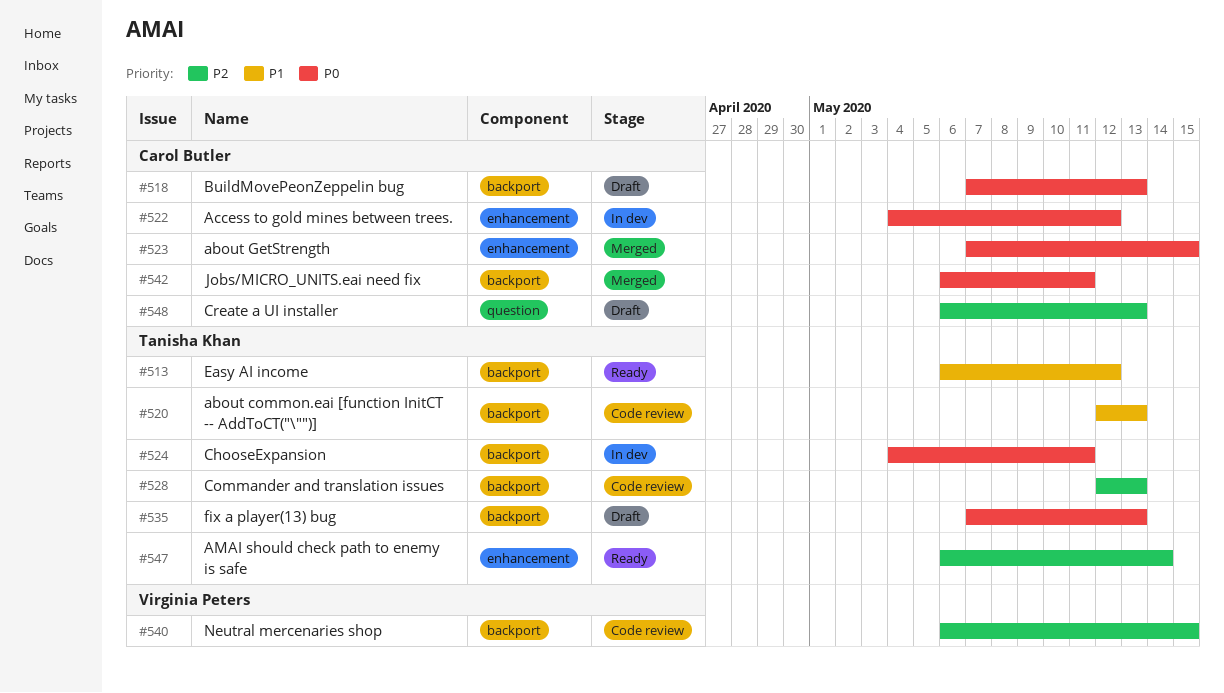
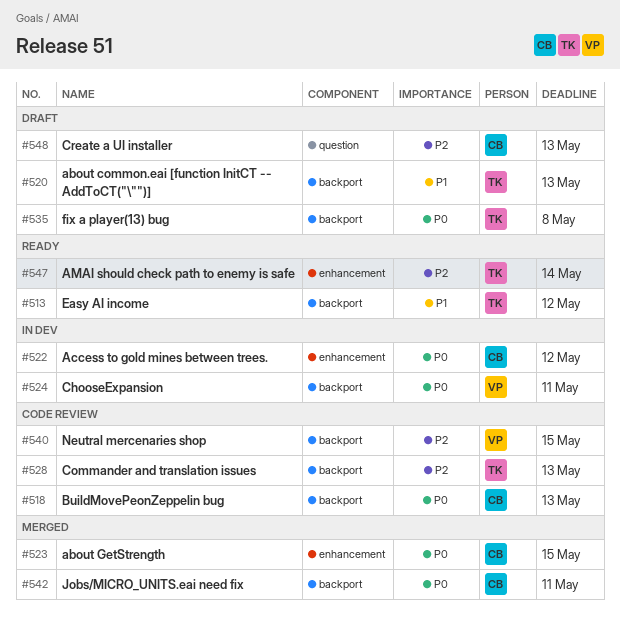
#518, status: Draft -> Code review
#520, status: Code review -> Draft
#524, owner: Tanisha Khan -> Virginia Peters
#535, due: May 13 -> May 8

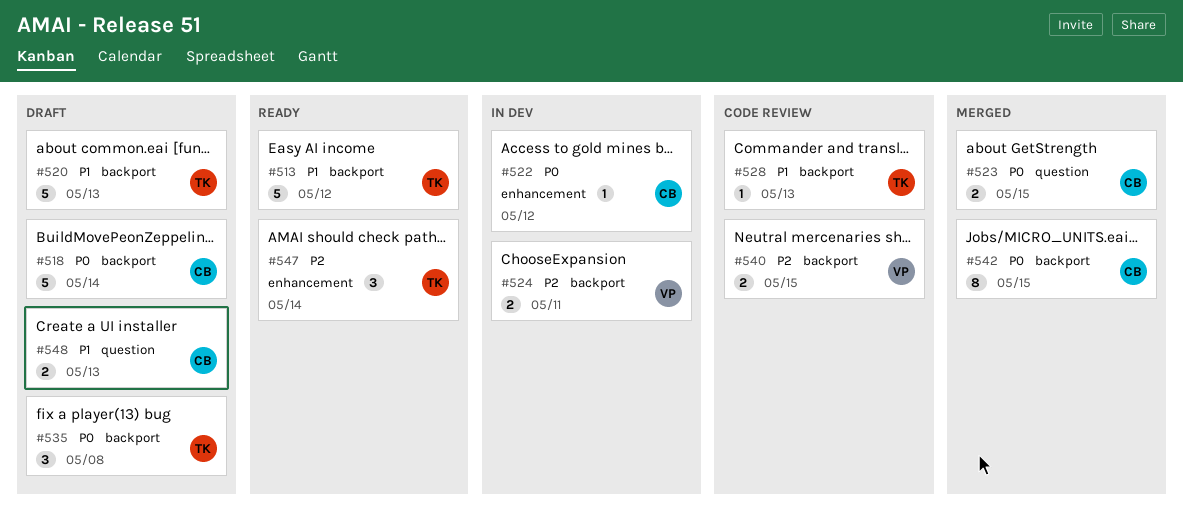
#518, status: Code review -> Draft
#518, due: May 13 -> May 14
#523, label: enhancement -> question
#524, priority: P0 -> P2
#528, priority: P2 -> P1
#542, due: May 11 -> May 15
#548, priority: P2 -> P1

